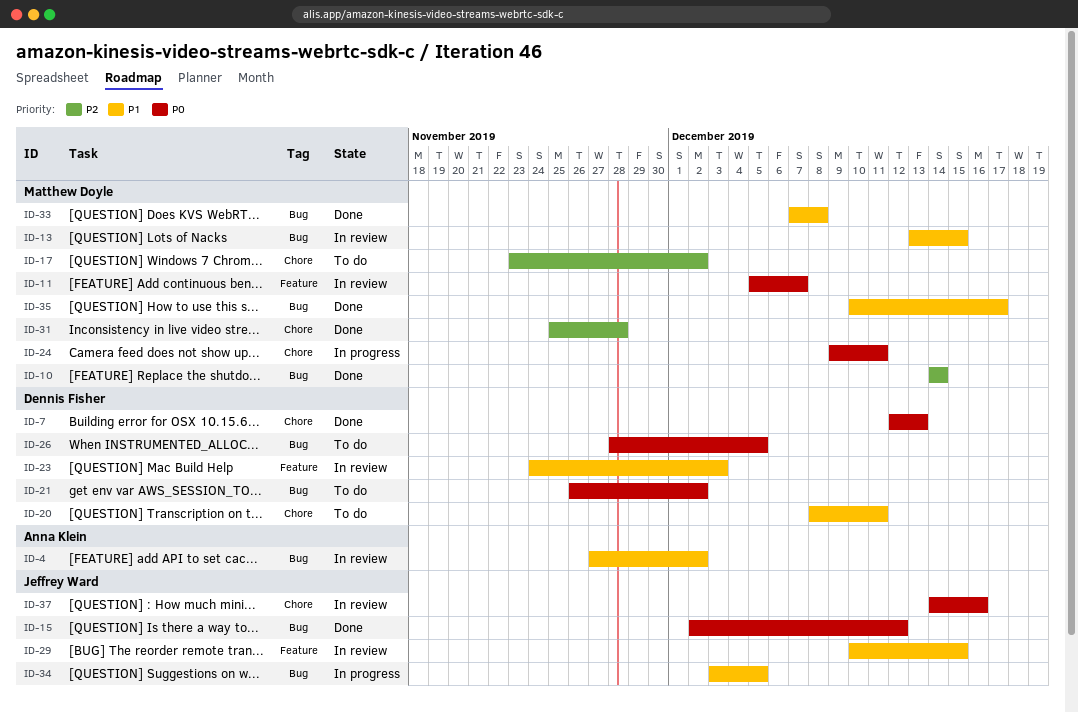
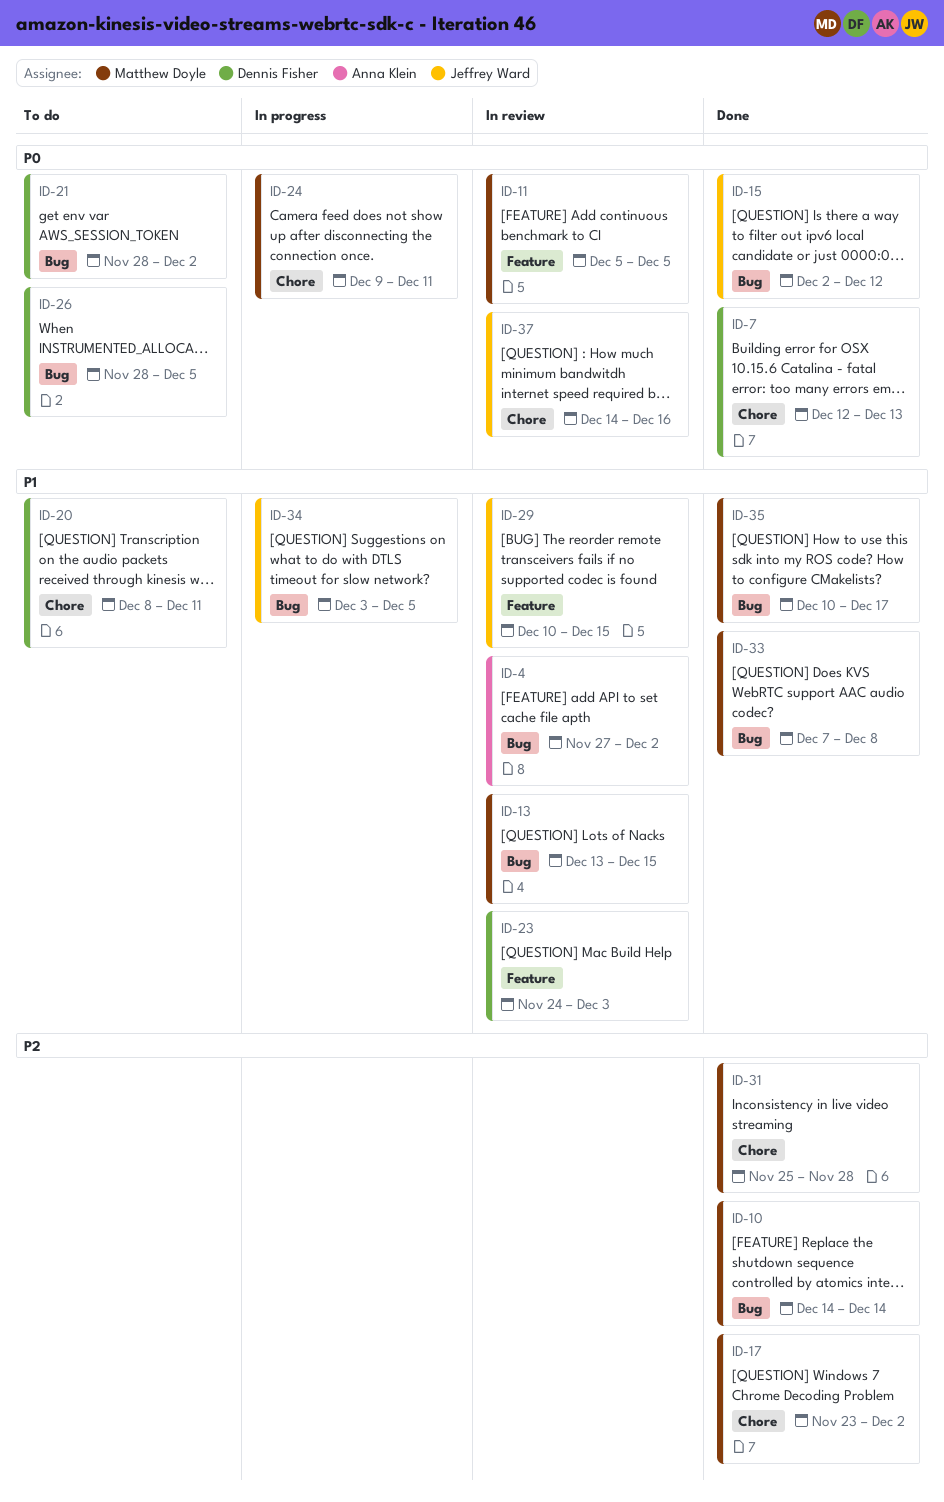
ID-11, due: Dec 7 -> Dec 5
ID-17, status: To do -> Done
ID-21, start: Nov 26 -> Nov 28

